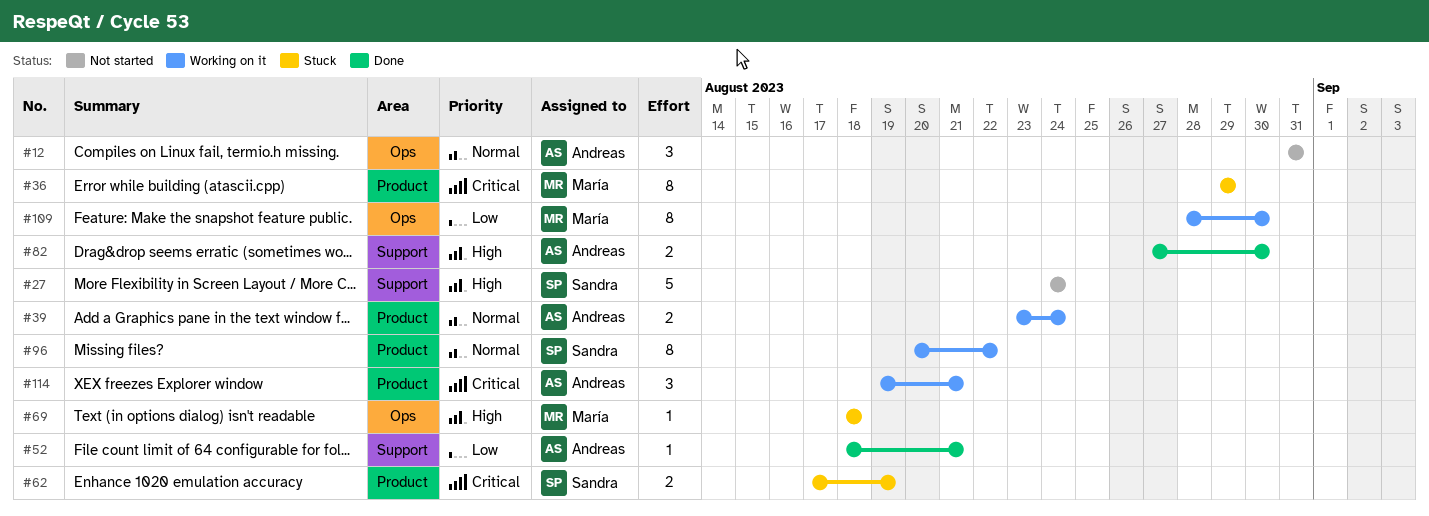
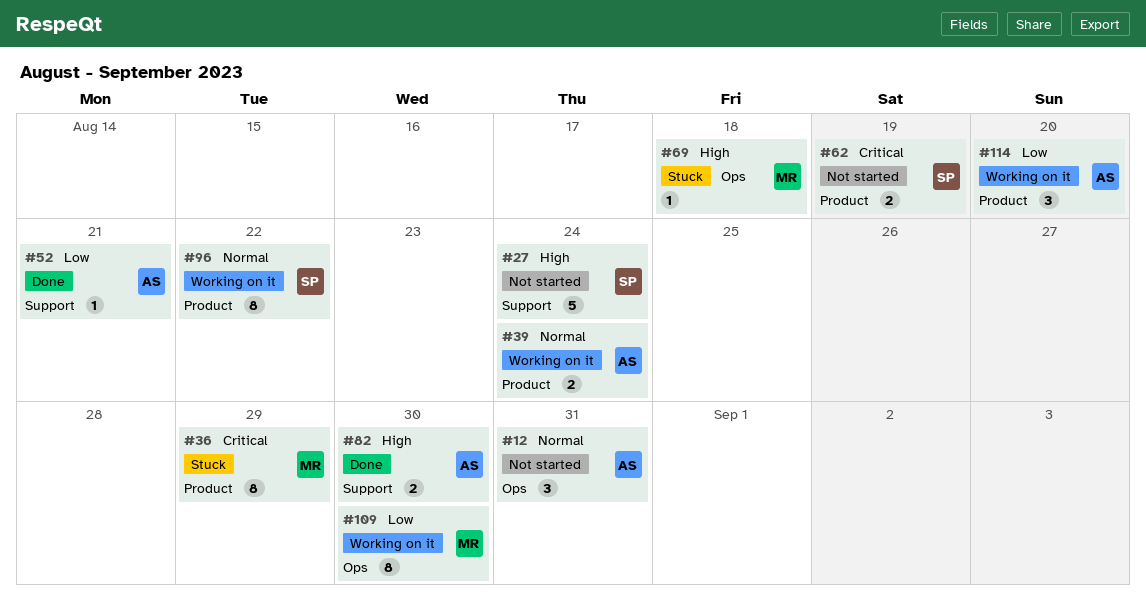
#62, status: Stuck -> Not started
#114, priority: Critical -> Low
#114, due: Aug 21 -> Aug 20

